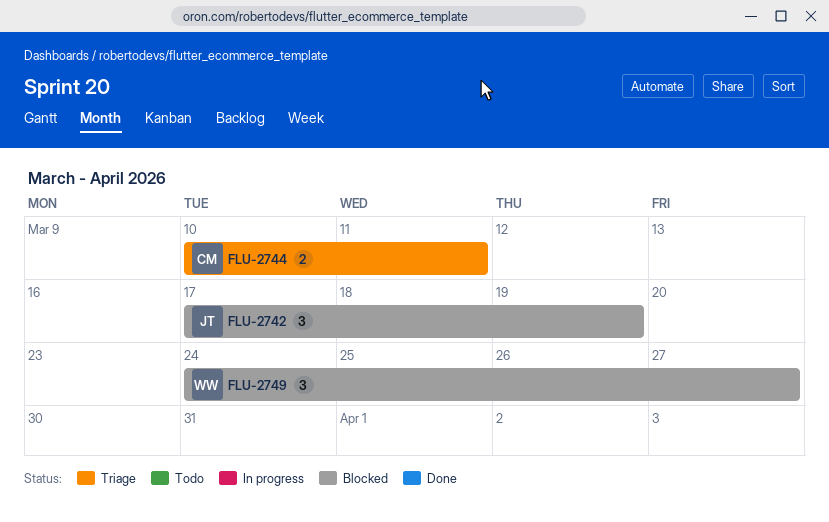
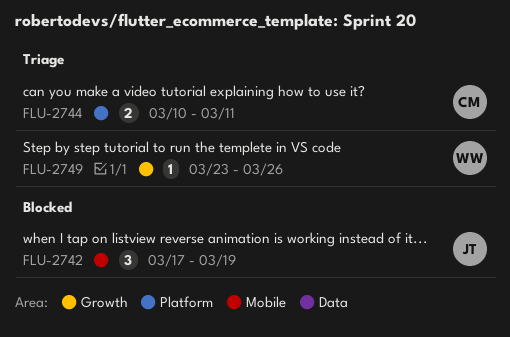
FLU-2749, status: Blocked -> Triage
FLU-2749, estimate: 3 -> 1
FLU-2749, start: Mar 24 -> Mar 23
FLU-2749, due: Mar 27 -> Mar 26

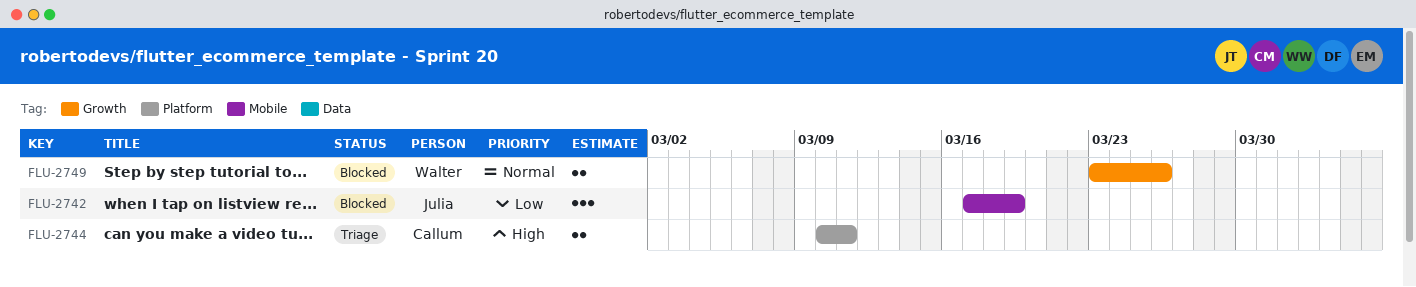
FLU-2749, status: Triage -> Blocked
FLU-2749, estimate: 1 -> 2

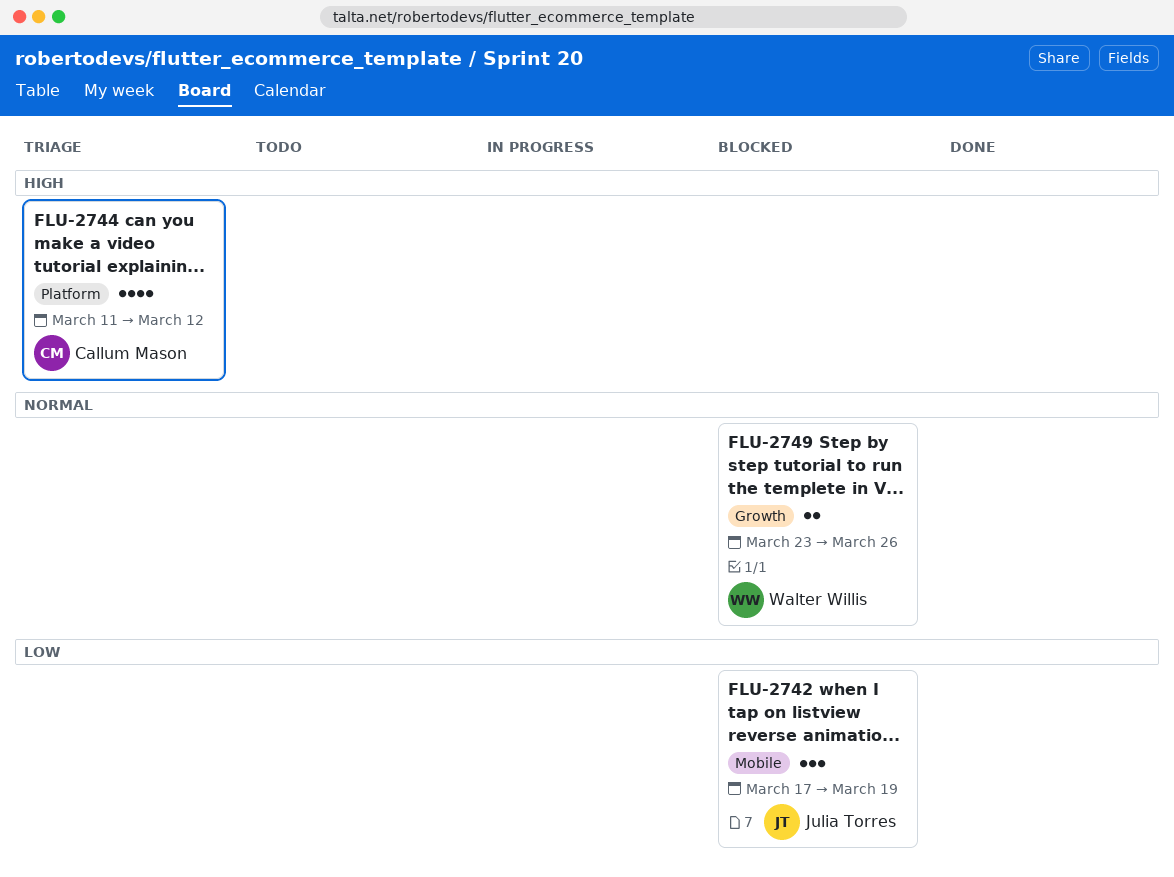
FLU-2744, estimate: 2 -> 4
FLU-2744, start: Mar 10 -> Mar 11
FLU-2744, due: Mar 11 -> Mar 12

